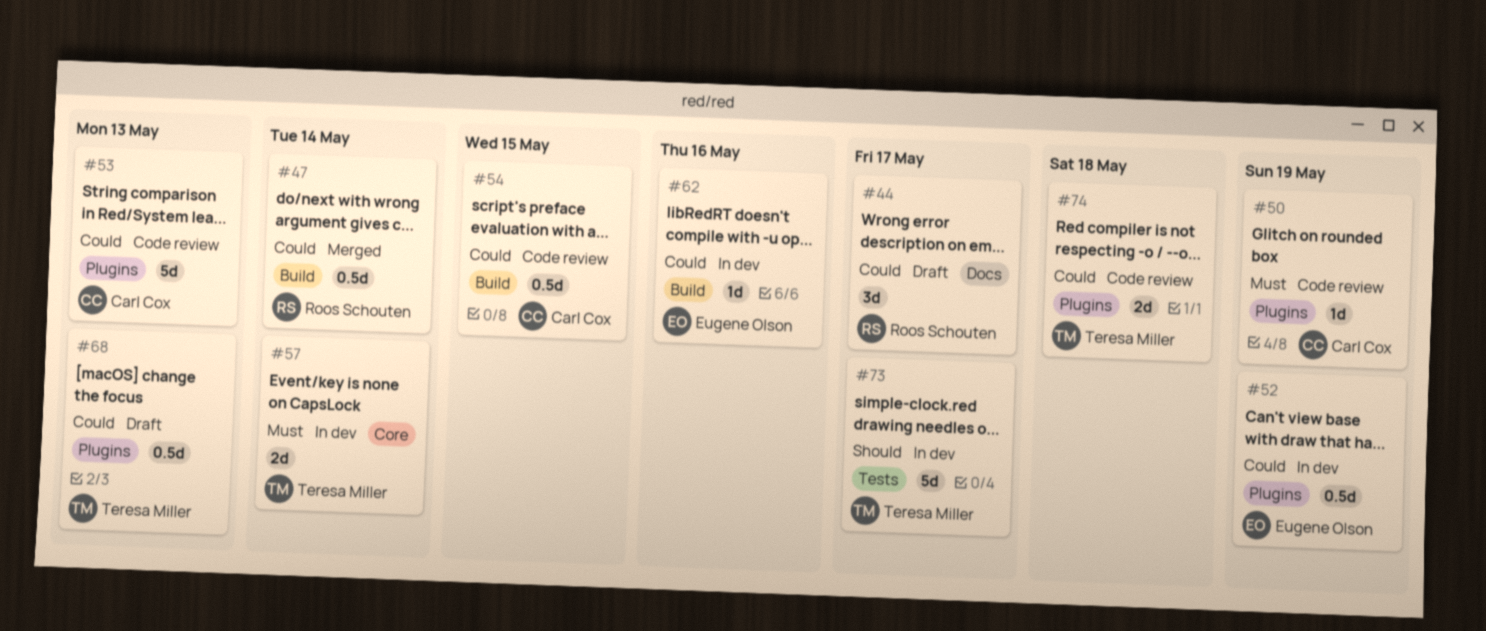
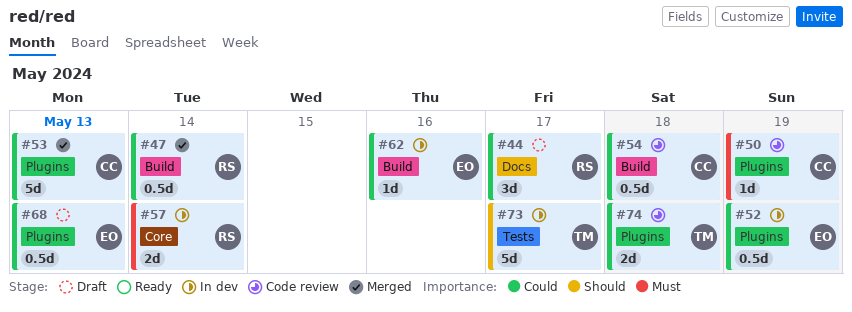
#53, status: Code review -> Merged
#54, due: May 15 -> May 18
#57, owner: Teresa Miller -> Roos Schouten
#68, owner: Teresa Miller -> Eugene Olson

